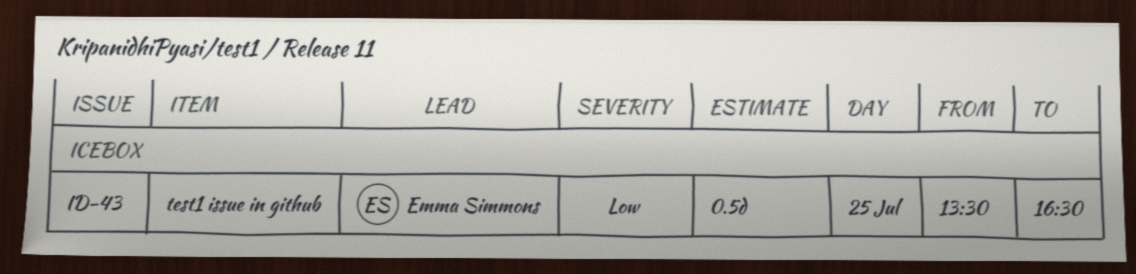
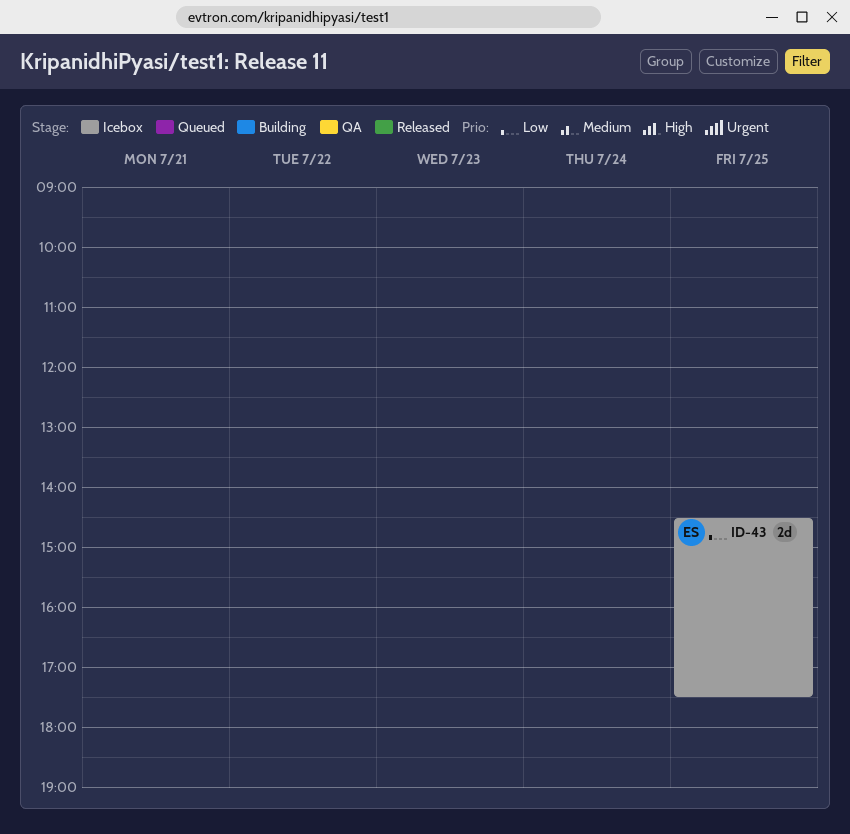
ID-43, estimate: 0.5d -> 2d
ID-43, begins: 13:30 -> 14:30
ID-43, ends: 16:30 -> 17:30

